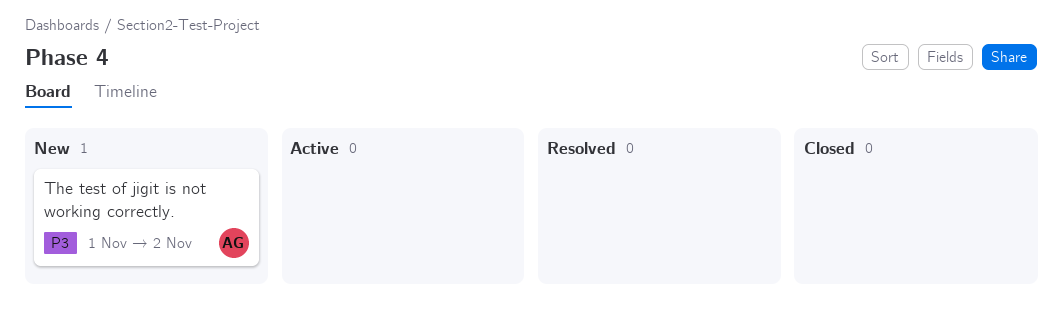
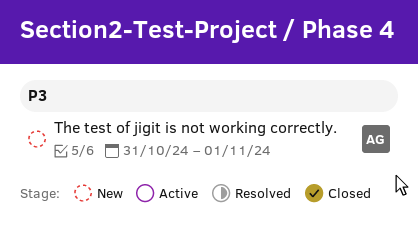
The test of jigit is not working correctly., start: Nov 1 -> Oct 31
The test of jigit is not working correctly., due: Nov 2 -> Nov 1

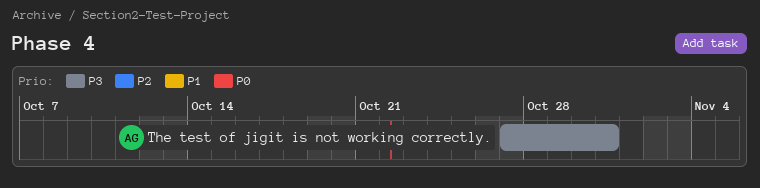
The test of jigit is not working correctly., start: Oct 31 -> Oct 27
The test of jigit is not working correctly., due: Nov 1 -> Oct 31

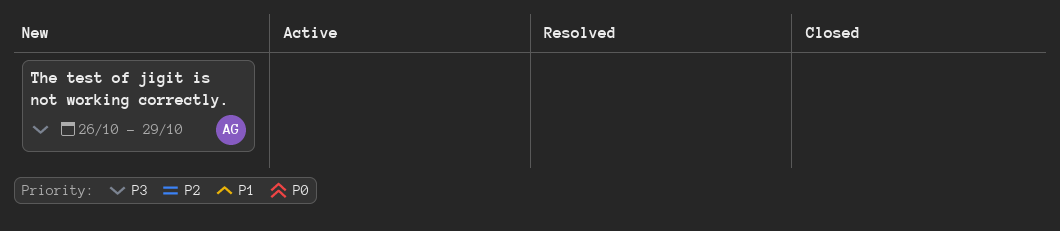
The test of jigit is not working correctly., start: Oct 27 -> Oct 26
The test of jigit is not working correctly., due: Oct 31 -> Oct 29

